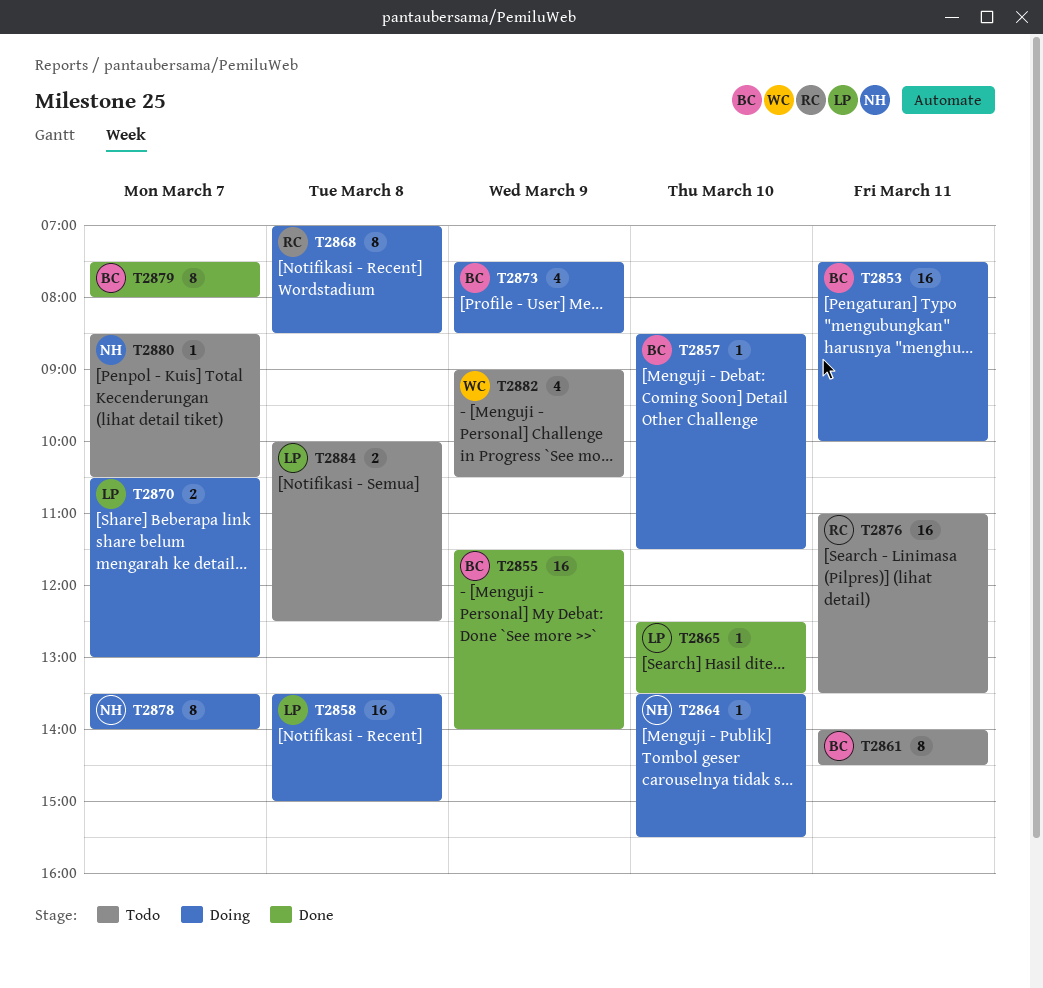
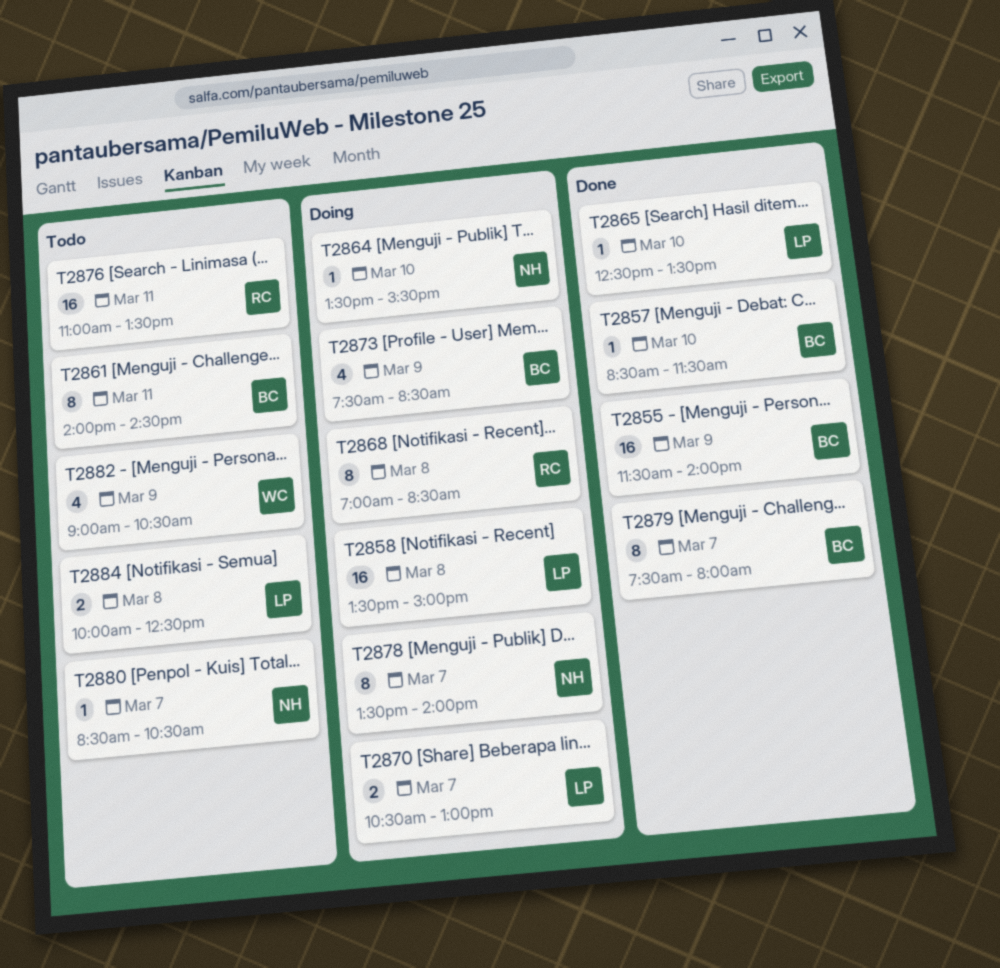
T2853: present -> none
T2857, status: Doing -> Done

